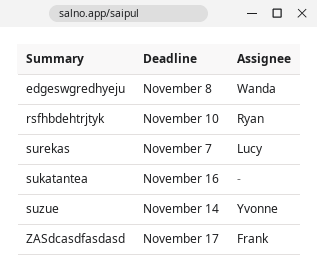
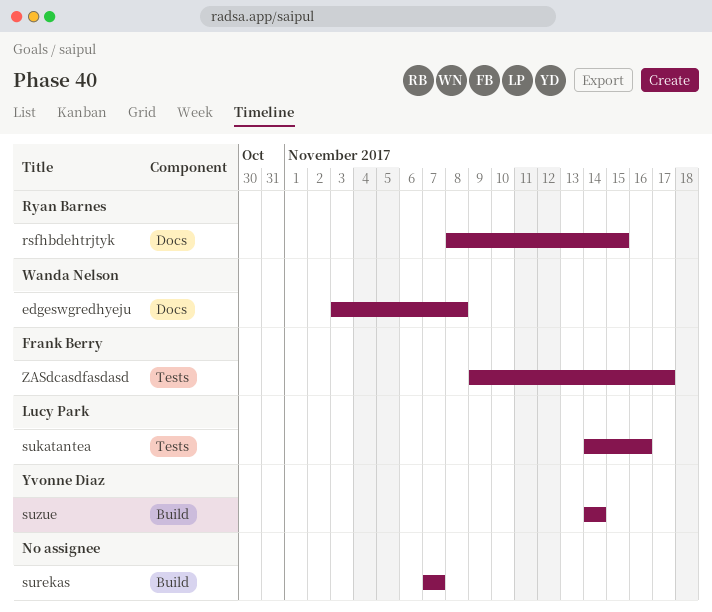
rsfhbdehtrjtyk, due: Nov 10 -> Nov 15
sukatantea, owner: none -> Lucy Park
surekas, owner: Lucy Park -> none

